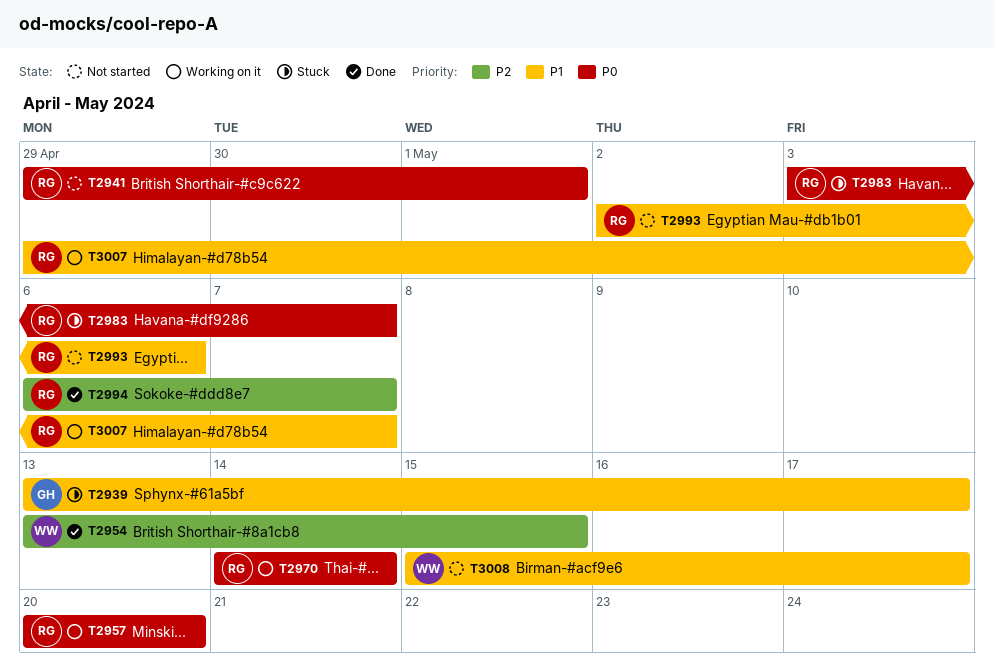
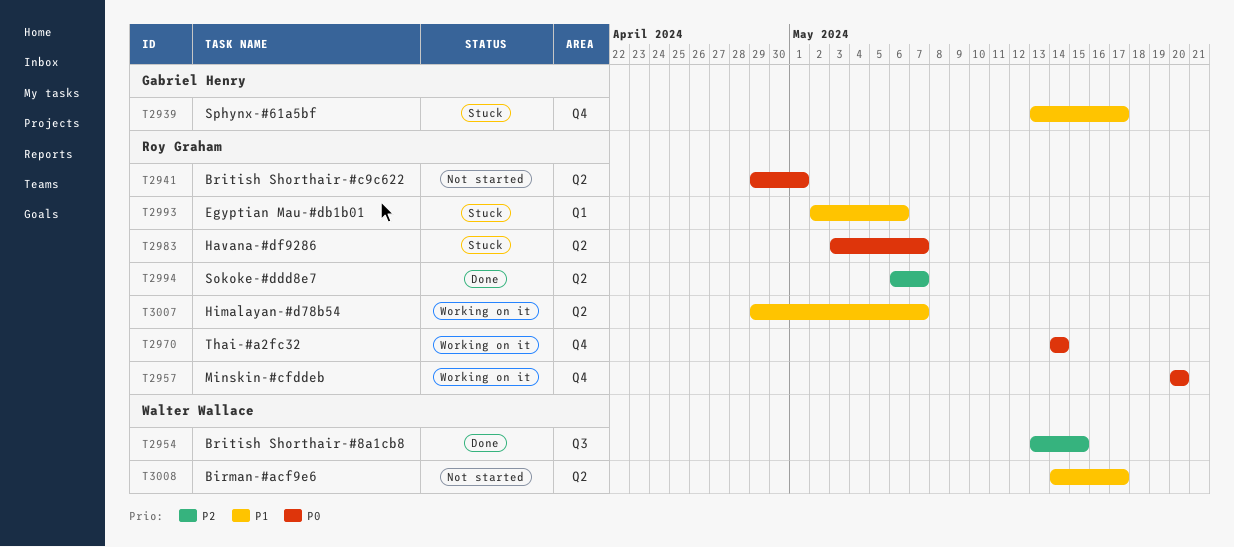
T2993, status: Not started -> Stuck
T3008, start: May 15 -> May 14

